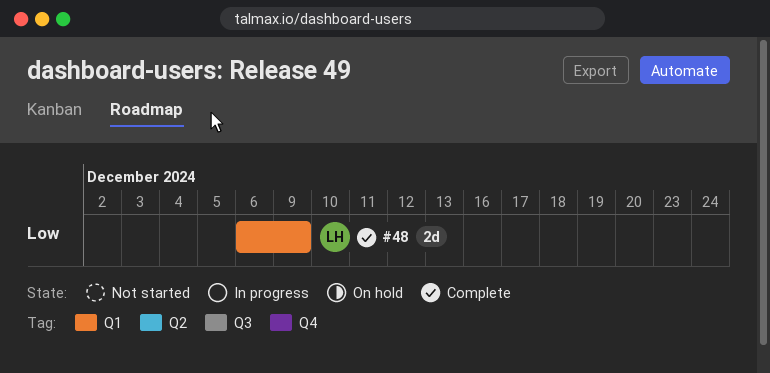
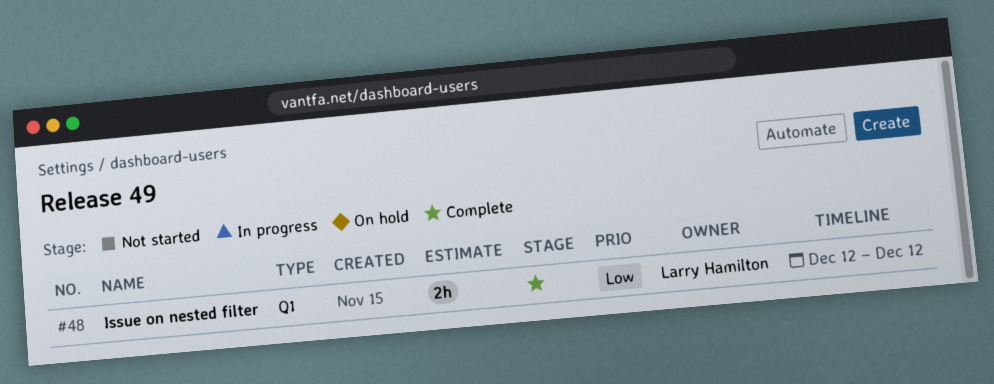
#48, estimate: 2d -> 2h
#48, start: Dec 6 -> Dec 12
#48, due: Dec 9 -> Dec 12

